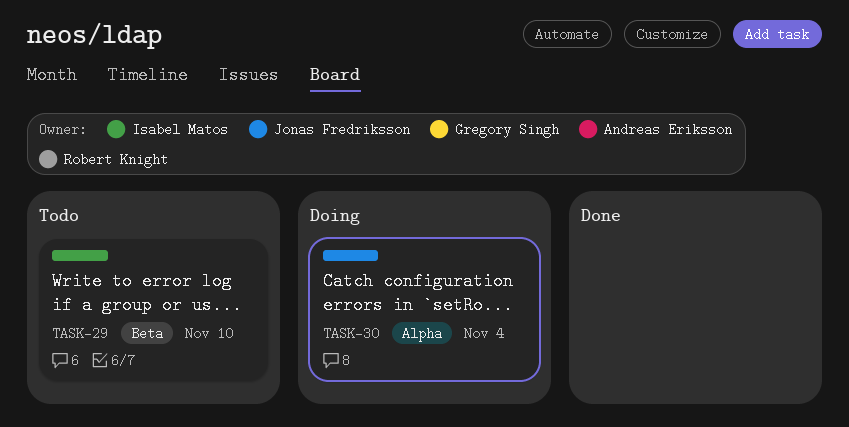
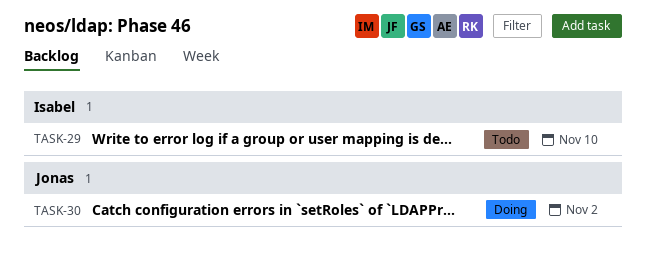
TASK-30, due: Nov 4 -> Nov 2

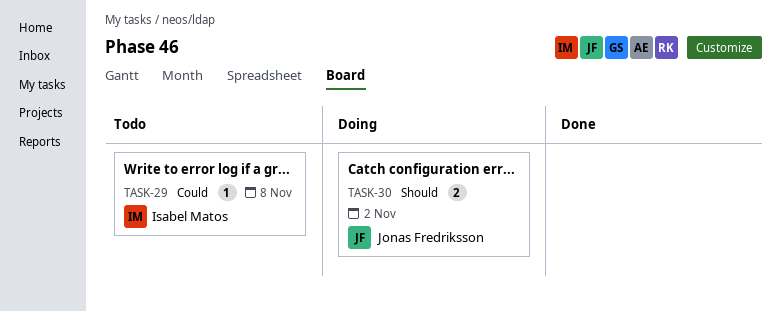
TASK-29, due: Nov 10 -> Nov 8

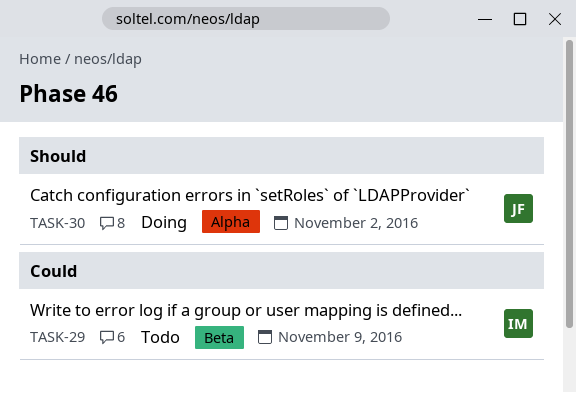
TASK-29, due: Nov 8 -> Nov 9

